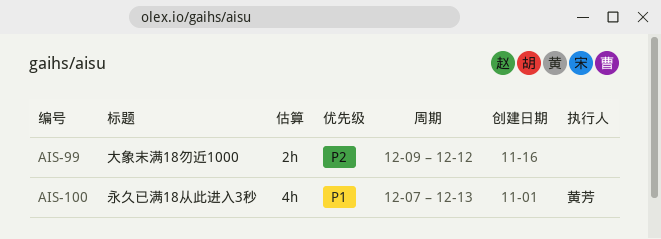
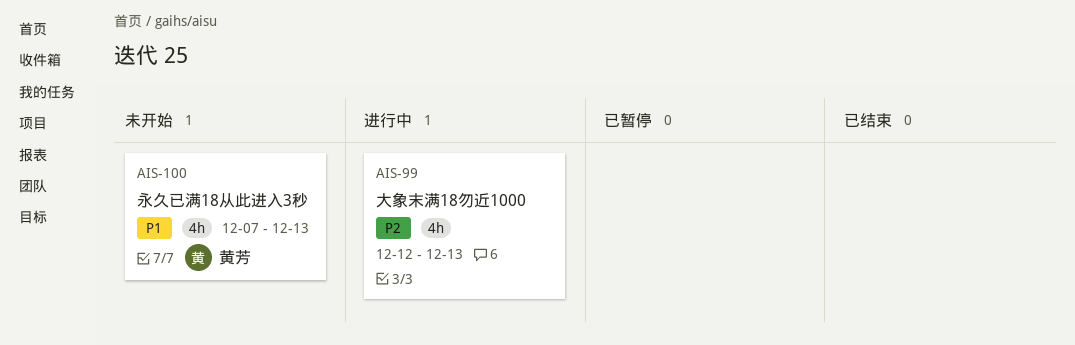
AIS-99, estimate: 2h -> 4h
AIS-99, start: Dec 9 -> Dec 12
AIS-99, due: Dec 12 -> Dec 13

